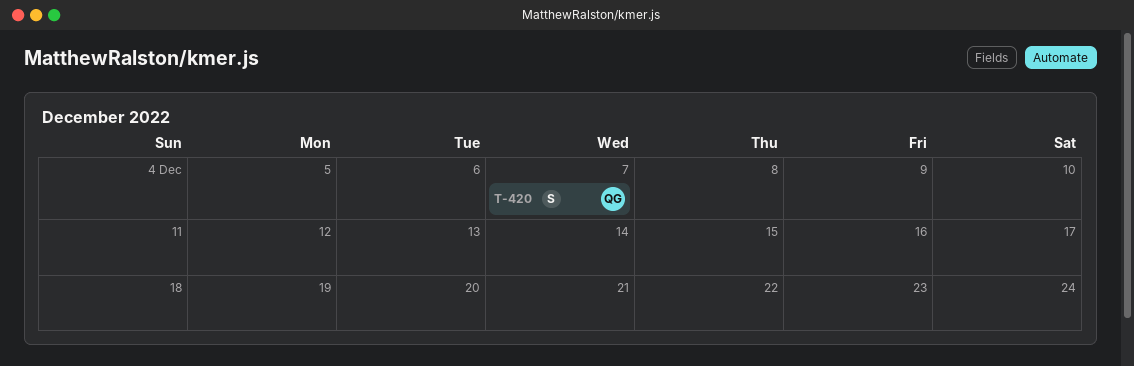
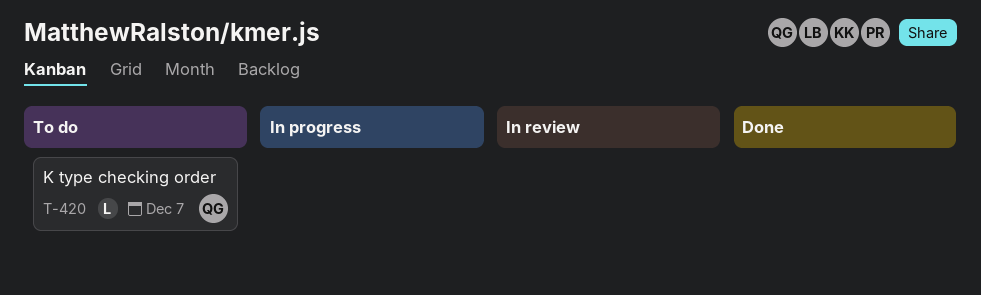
T-420, estimate: S -> L

